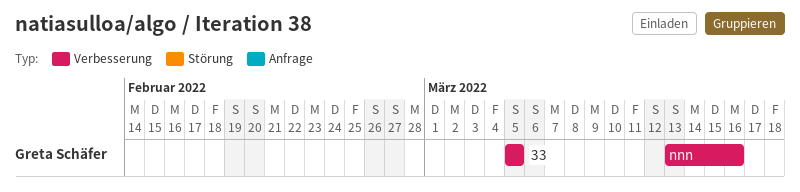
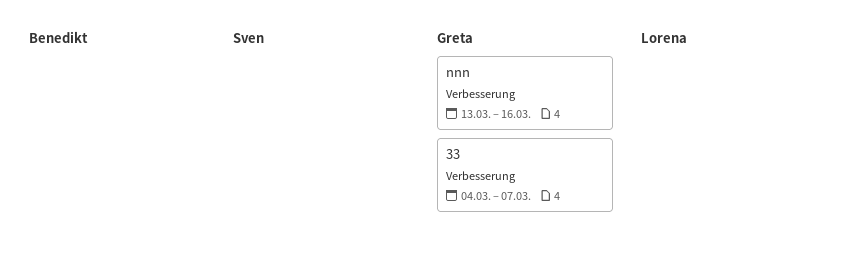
33, start: Mar 5 -> Mar 4
33, due: Mar 5 -> Mar 7

